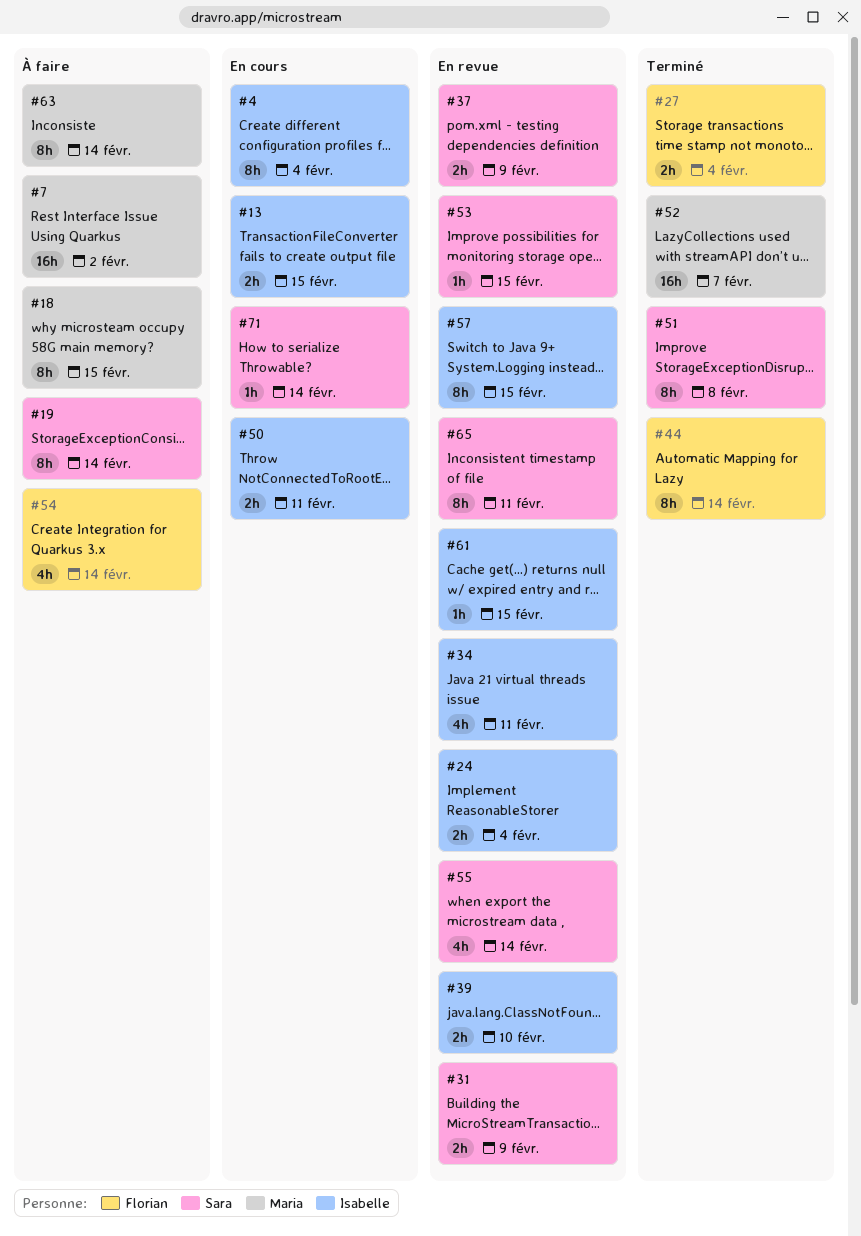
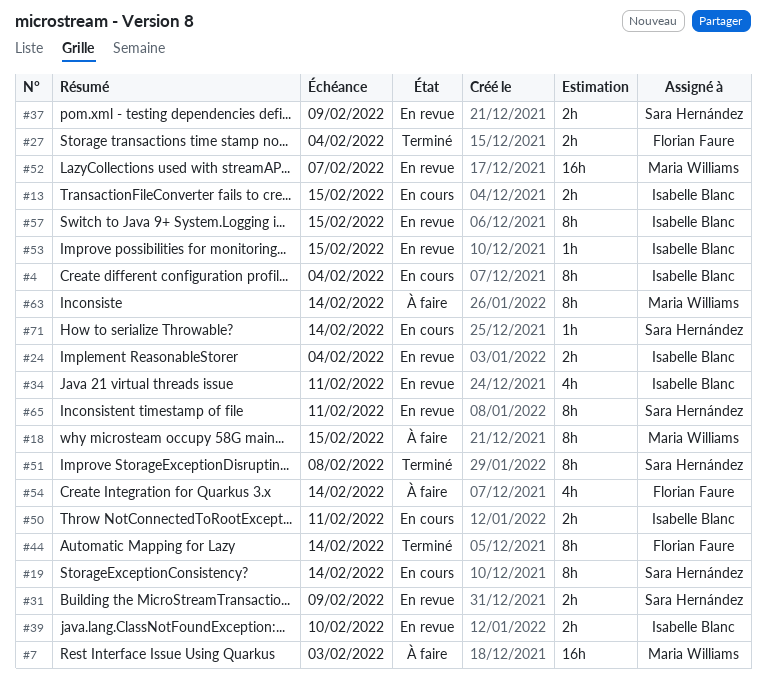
#7, due: Feb 2 -> Feb 3
#19, status: À faire -> En cours
#52, status: Terminé -> En revue
#53, owner: Sara Hernández -> Isabelle Blanc
#55: present -> none
#61: present -> none

